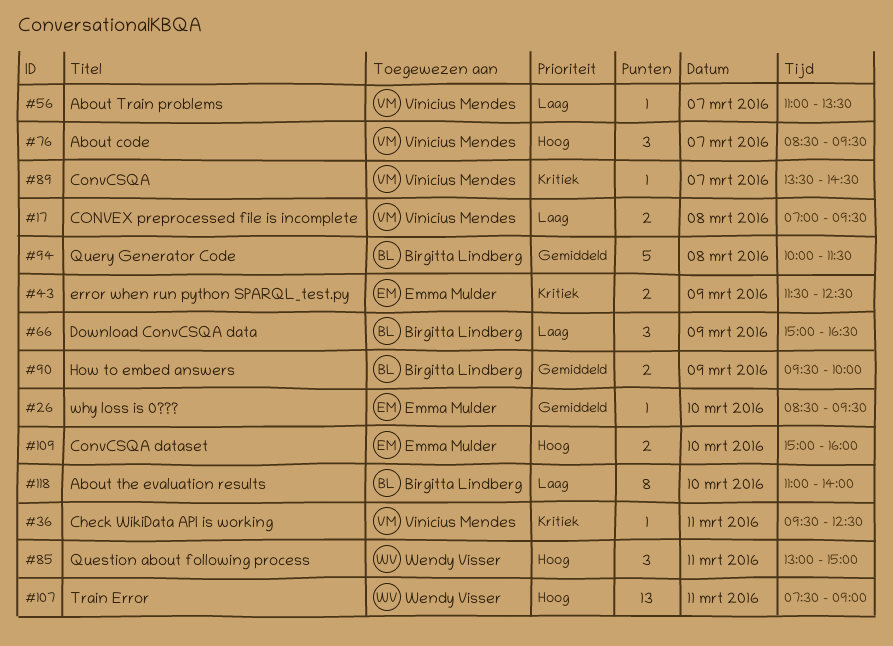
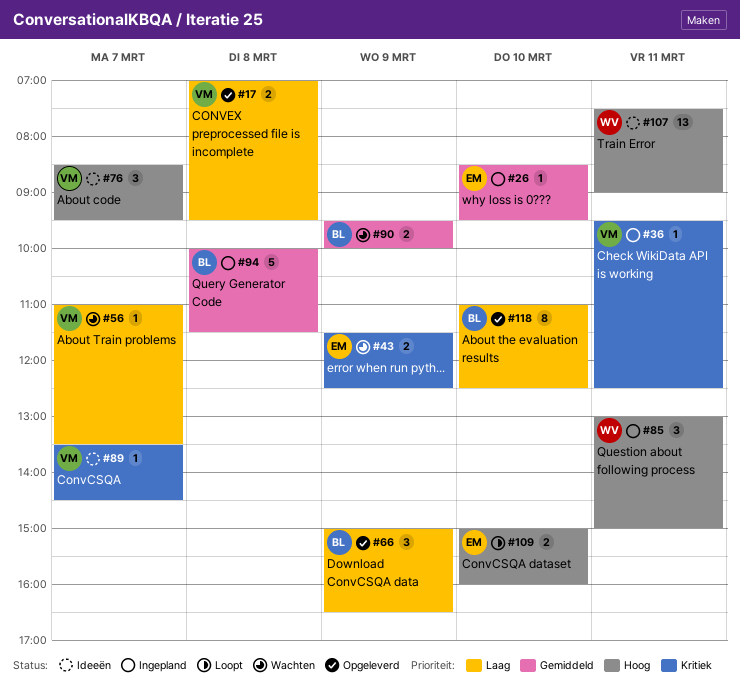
#118, ends: 14:00 -> 12:30

